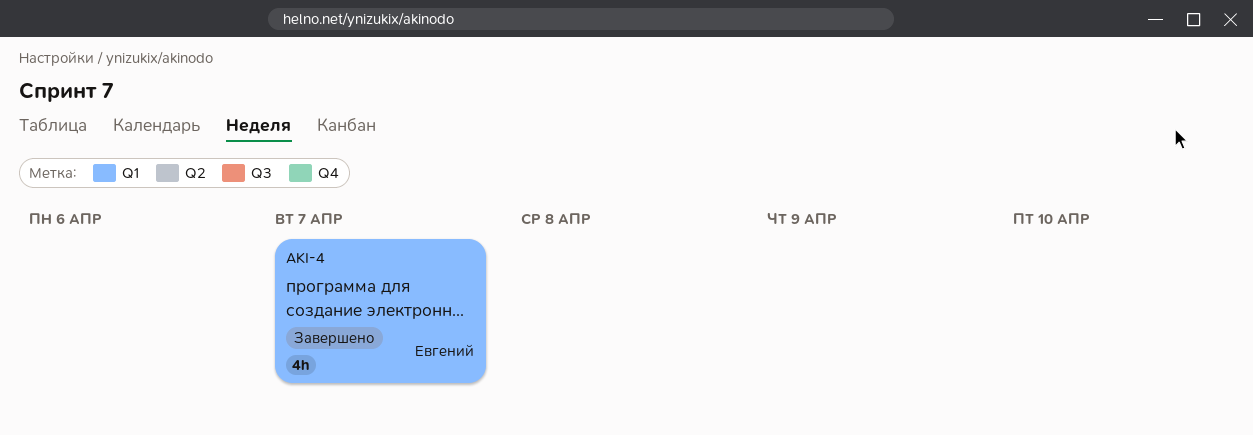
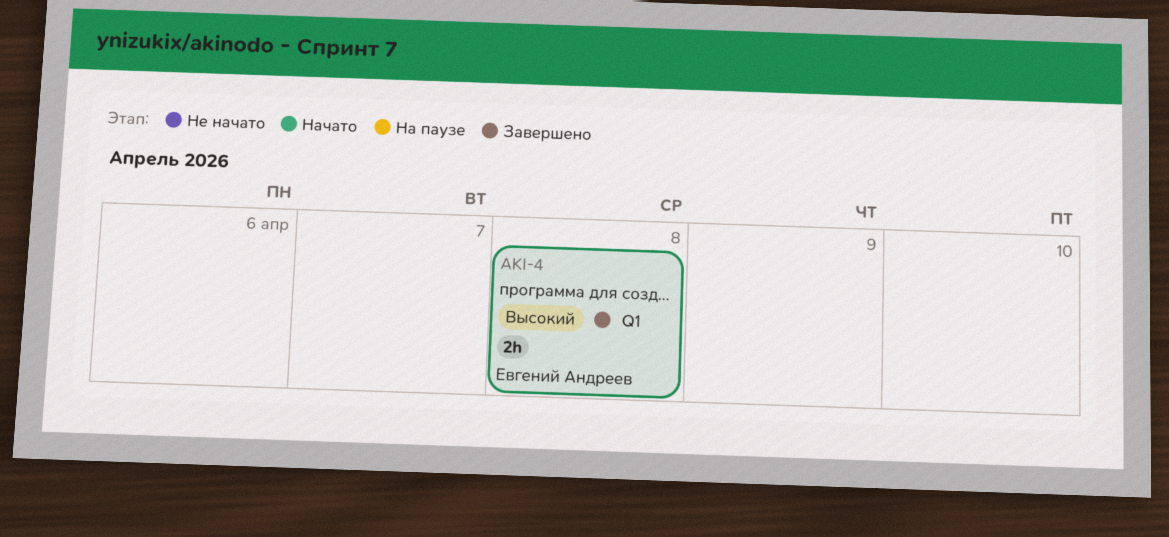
AKI-4, estimate: 4h -> 2h
AKI-4, due: Apr 7 -> Apr 8

